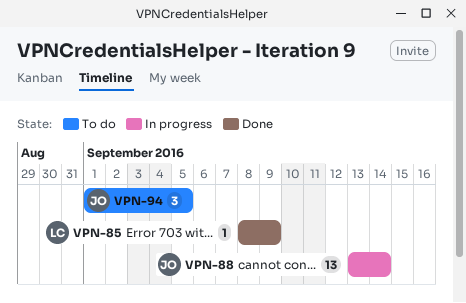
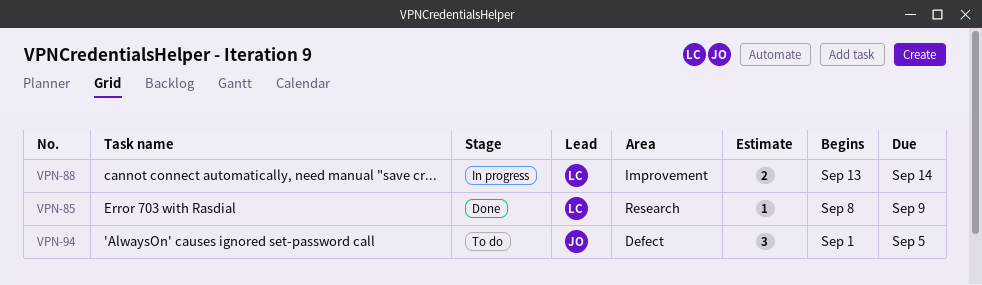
VPN-88, owner: JO -> LC
VPN-88, estimate: 13 -> 2

